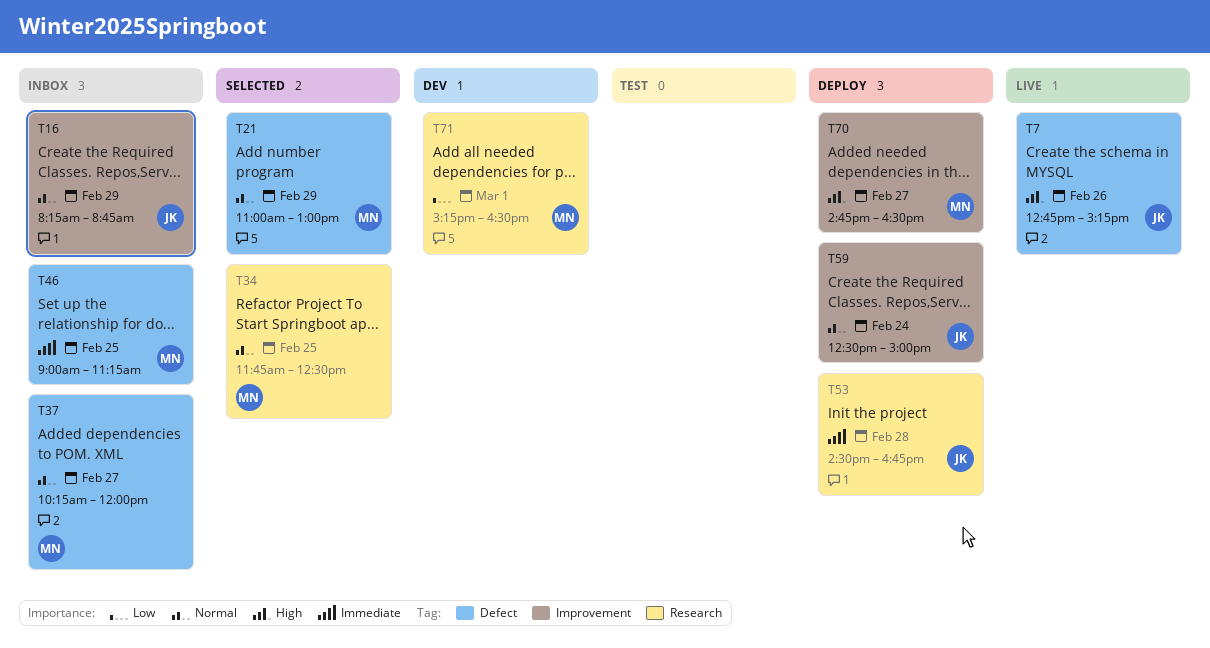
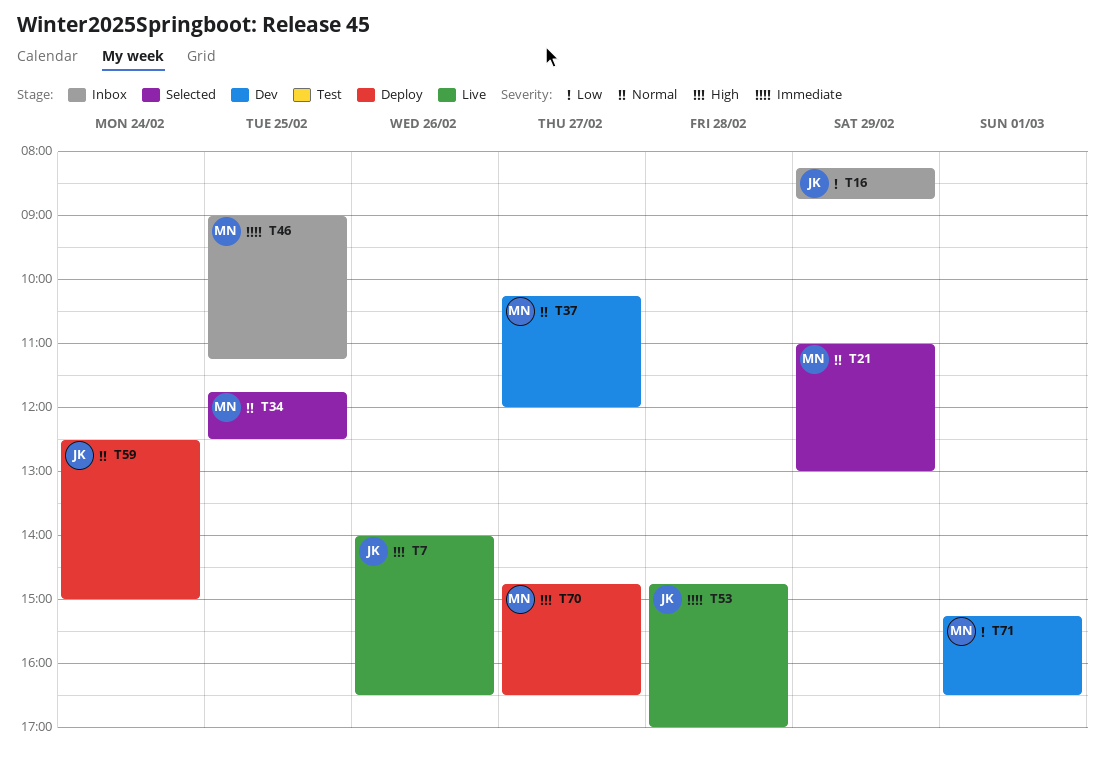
T7, begins: 12:45 -> 14:00
T7, ends: 15:15 -> 16:30
T16, priority: Normal -> Low
T37, status: Inbox -> Dev
T53, status: Deploy -> Live
T53, begins: 14:30 -> 14:45
T53, ends: 16:45 -> 17:00

